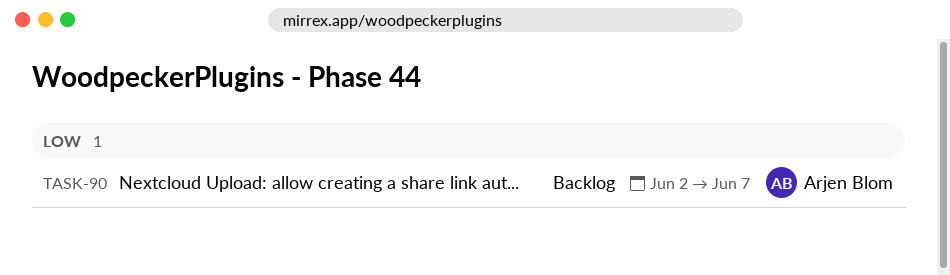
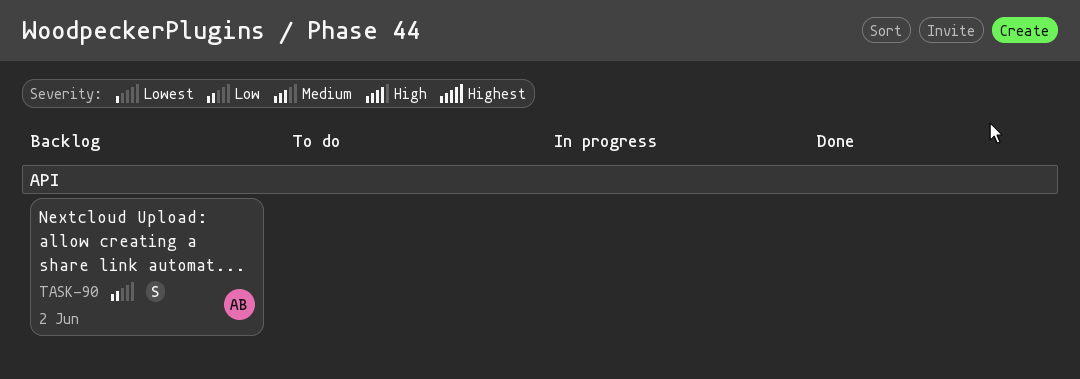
TASK-90, due: Jun 7 -> Jun 2

